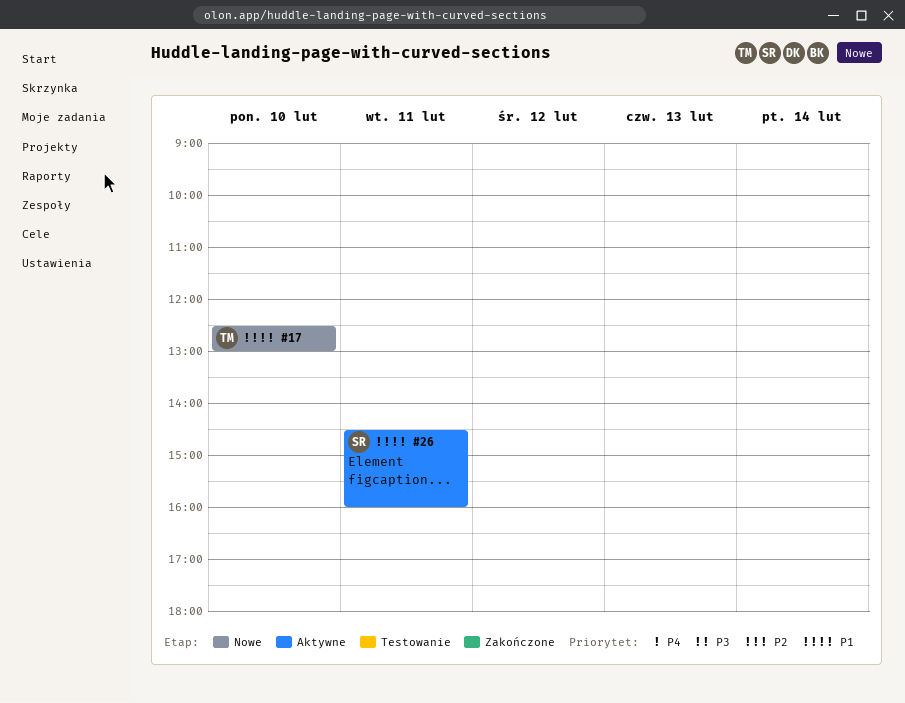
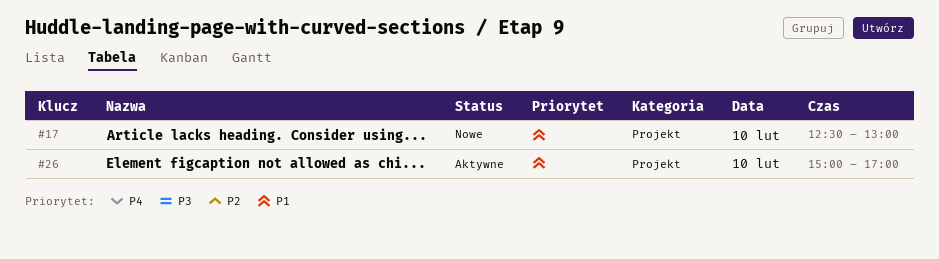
#26, day: Feb 11 -> Feb 10
#26, begins: 14:30 -> 15:00
#26, ends: 16:00 -> 17:00

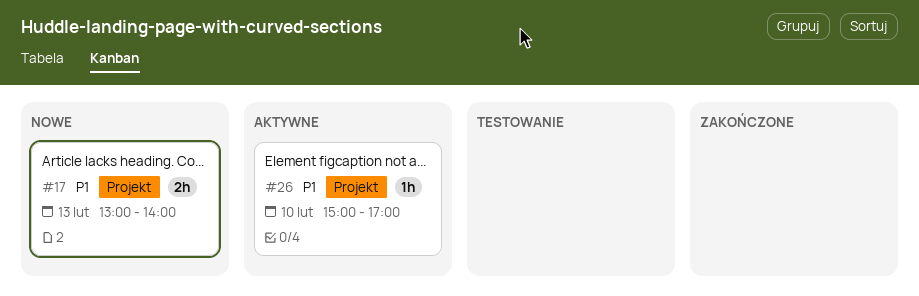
#17, day: Feb 10 -> Feb 13
#17, begins: 12:30 -> 13:00
#17, ends: 13:00 -> 14:00

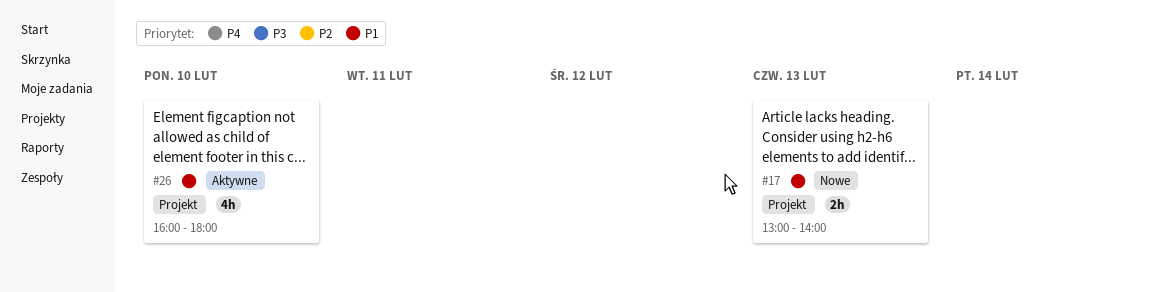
#26, estimate: 1h -> 4h
#26, begins: 15:00 -> 16:00
#26, ends: 17:00 -> 18:00

